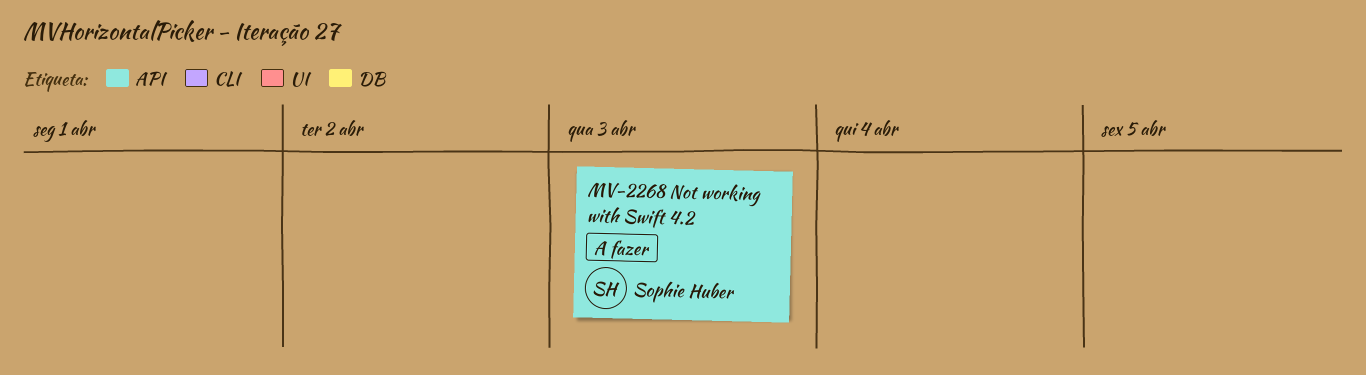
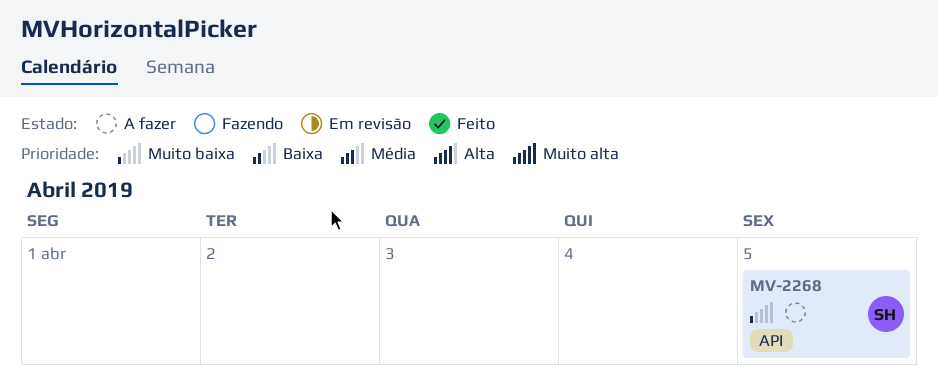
MV-2268, due: Apr 3 -> Apr 5

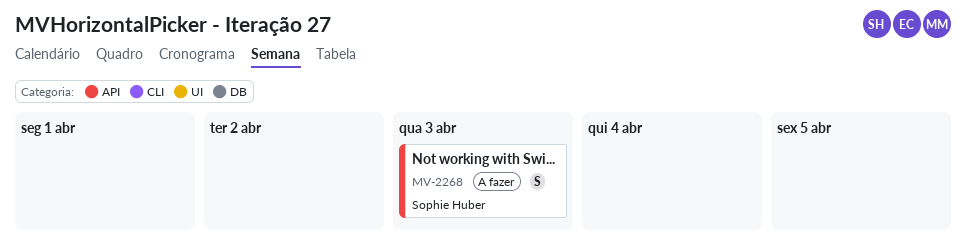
MV-2268, due: Apr 5 -> Apr 3

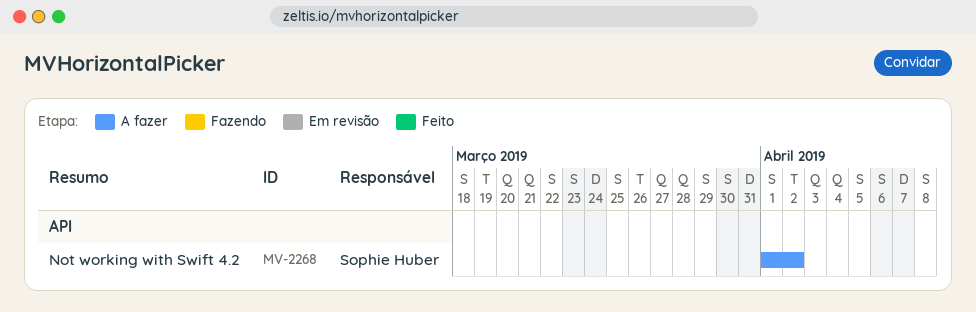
MV-2268, due: Apr 3 -> Apr 2

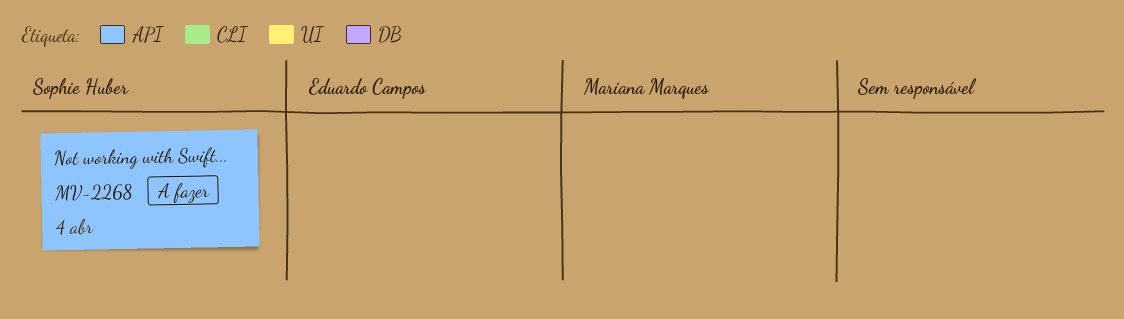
MV-2268, due: Apr 2 -> Apr 4

